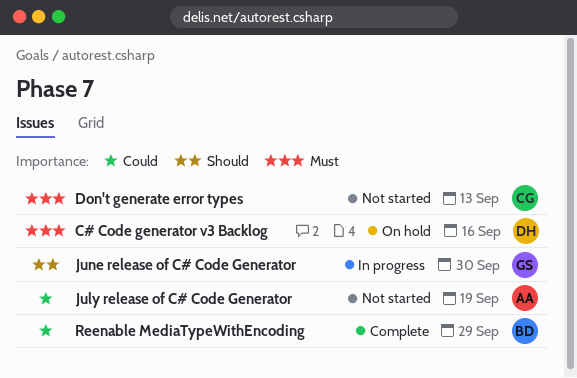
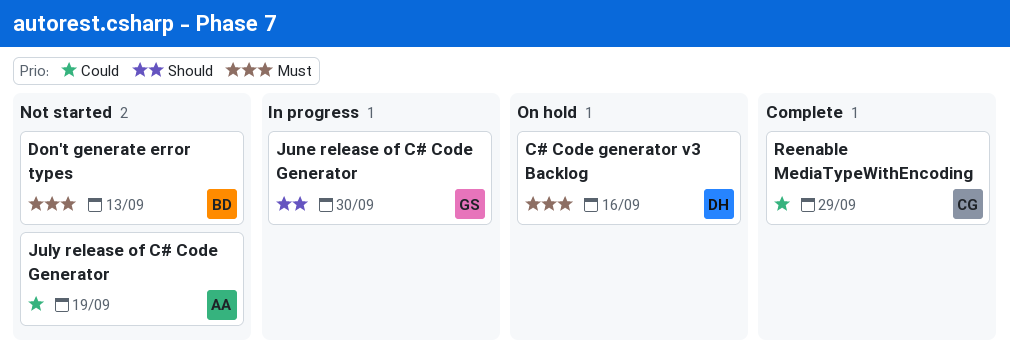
Don't generate error types, owner: CG -> BD
Reenable MediaTypeWithEncoding, owner: BD -> CG

